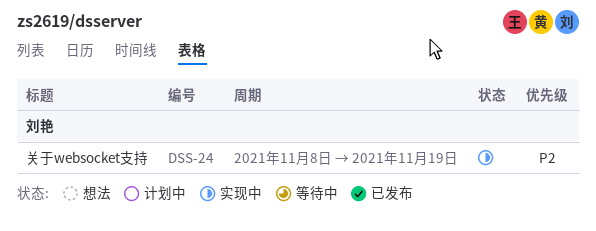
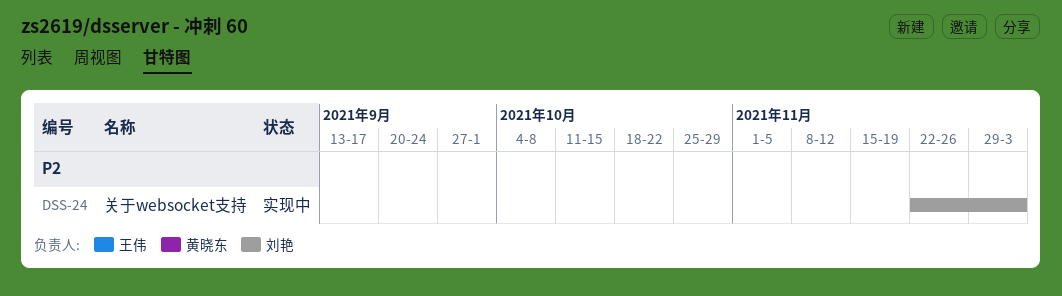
DSS-24, start: Nov 8 -> Nov 22
DSS-24, due: Nov 19 -> Dec 3

